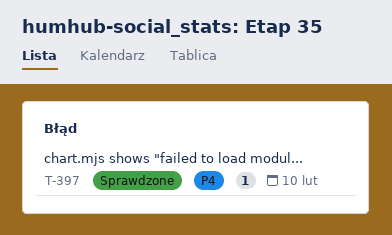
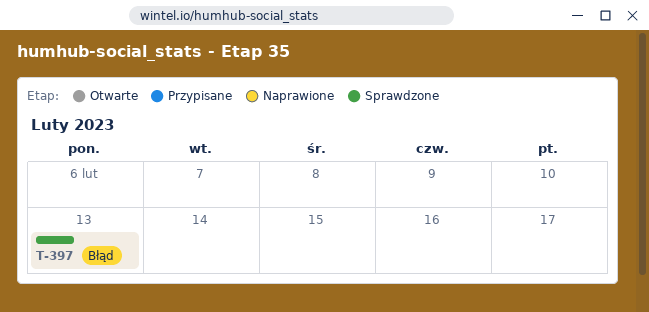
T-397, due: Feb 10 -> Feb 13

